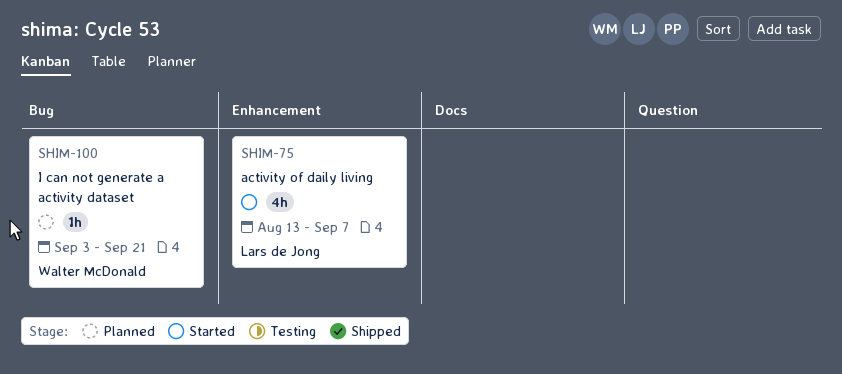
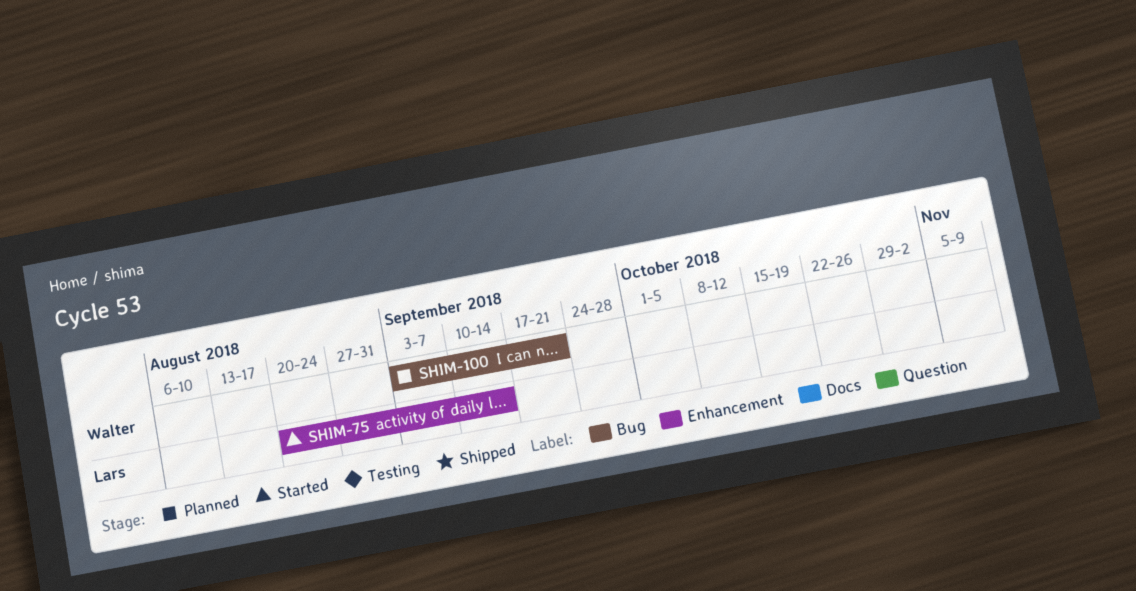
SHIM-75, start: Aug 13 -> Aug 20
SHIM-75, due: Sep 7 -> Sep 14

